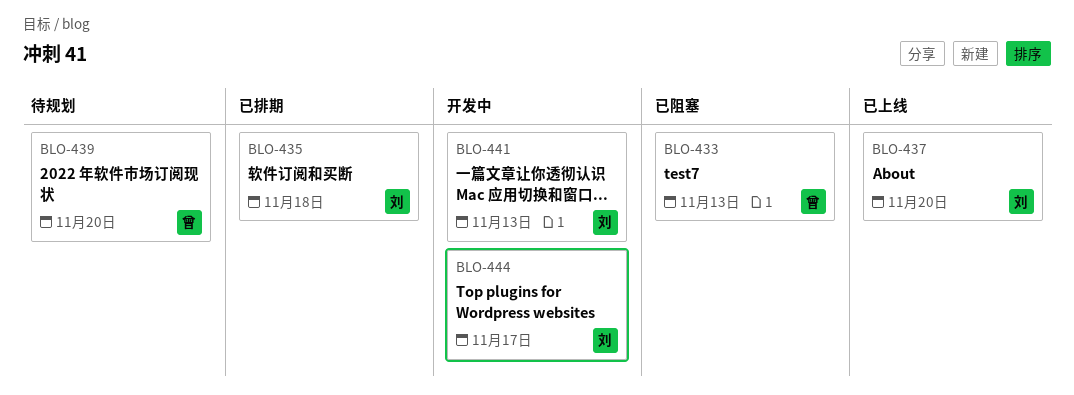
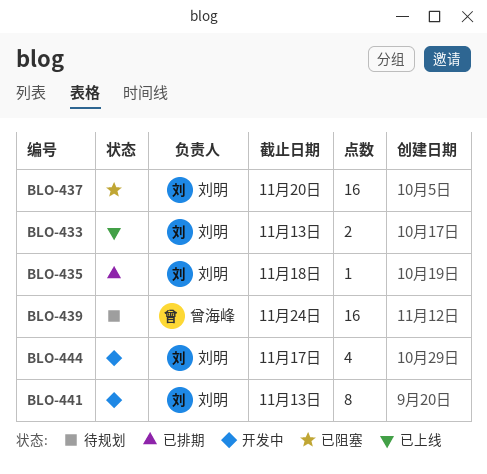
BLO-433, status: 已阻塞 -> 已上线
BLO-433, owner: 曾海峰 -> 刘明
BLO-437, status: 已上线 -> 已阻塞
BLO-439, due: Nov 20 -> Nov 24

